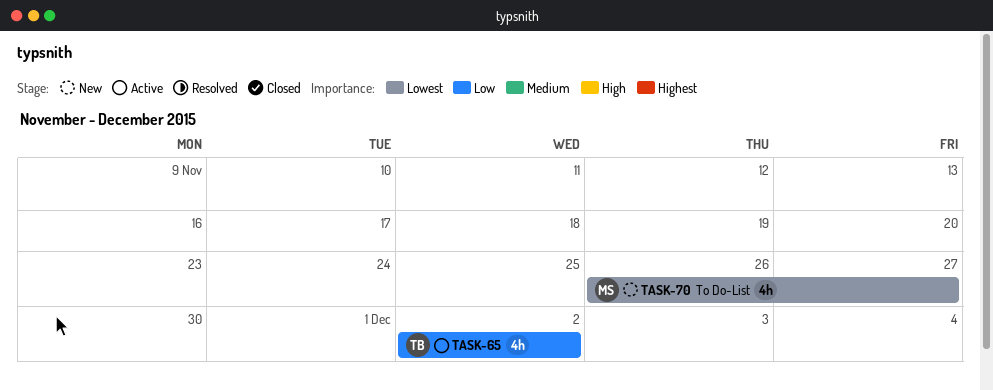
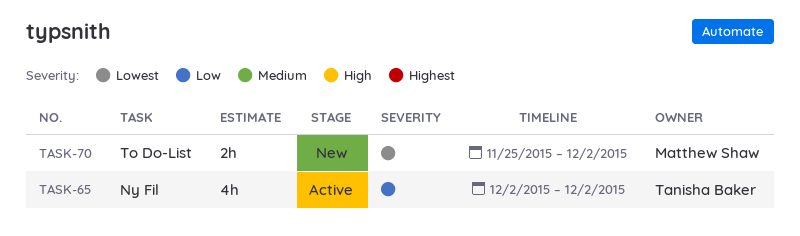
TASK-70, estimate: 4h -> 2h
TASK-70, start: Nov 26 -> Nov 25
TASK-70, due: Nov 27 -> Dec 2

